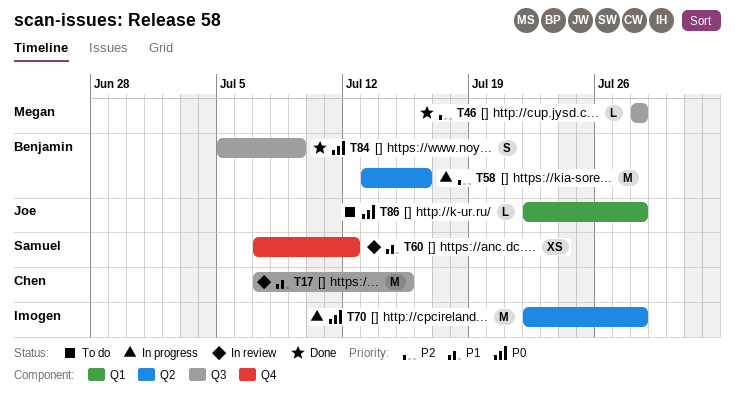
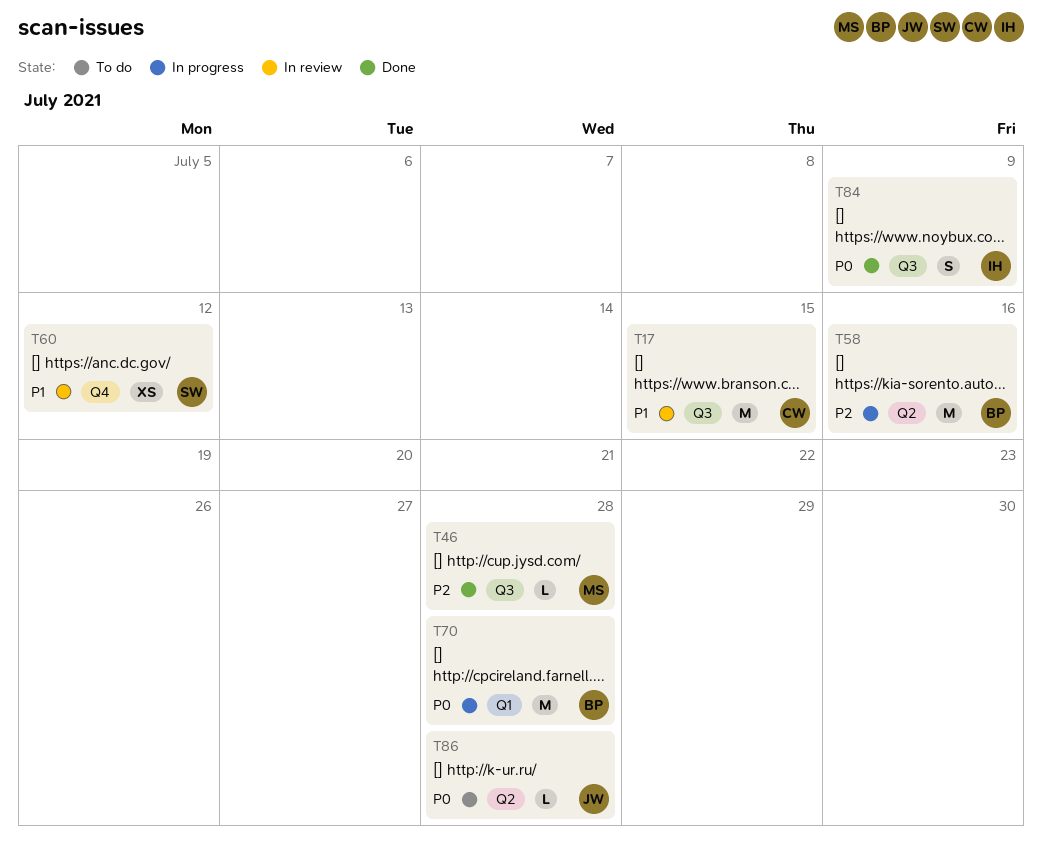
T70, owner: Imogen -> Benjamin
T70, label: Q2 -> Q1
T84, owner: Benjamin -> Imogen
T86, label: Q1 -> Q2

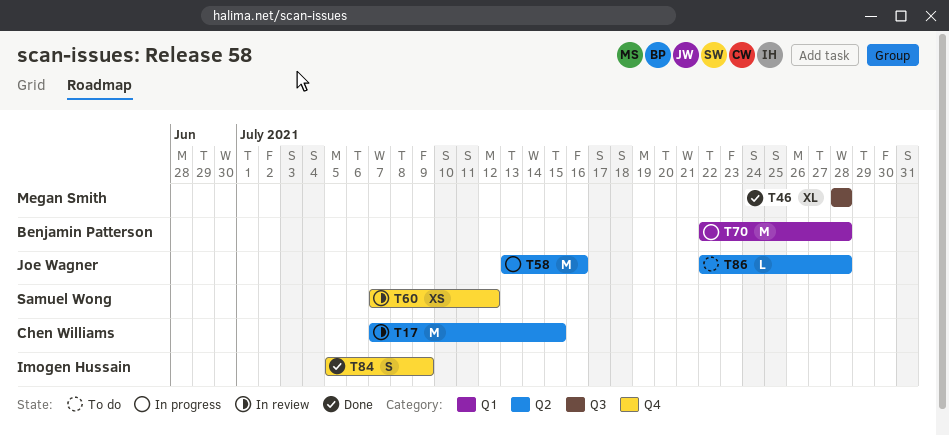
T17, label: Q3 -> Q2
T46, estimate: L -> XL
T58, owner: Benjamin Patterson -> Joe Wagner
T84, label: Q3 -> Q4

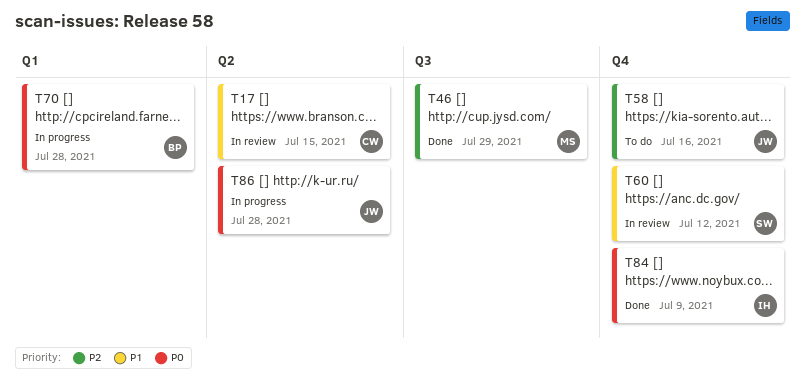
T46, due: Jul 28 -> Jul 29
T58, status: In progress -> To do
T58, label: Q2 -> Q4
T86, status: To do -> In progress

